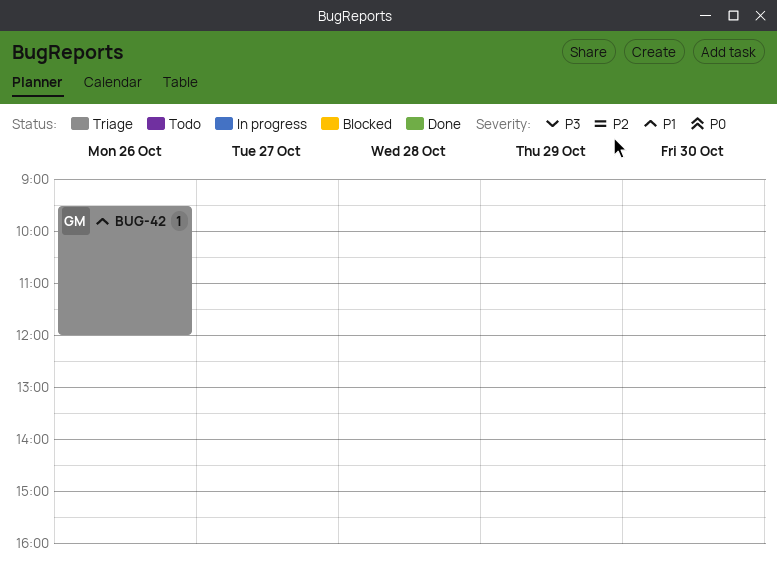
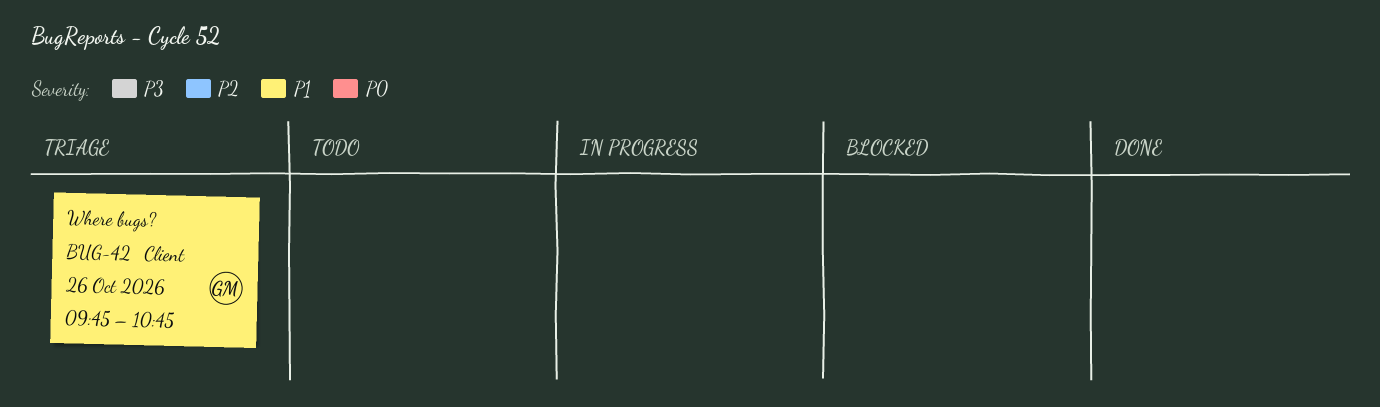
BUG-42, begins: 09:30 -> 09:45
BUG-42, ends: 12:00 -> 10:45

